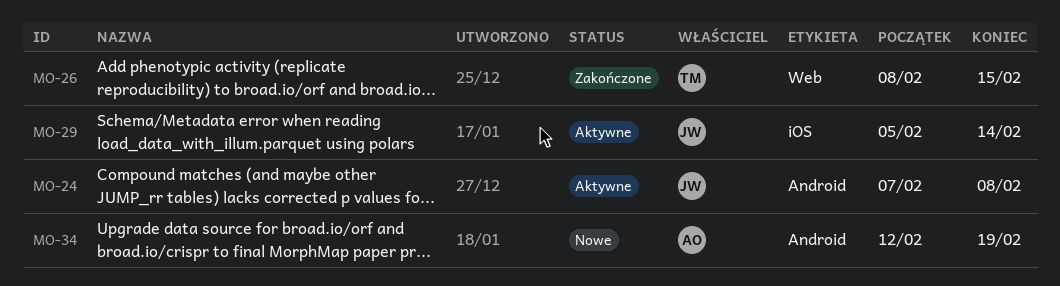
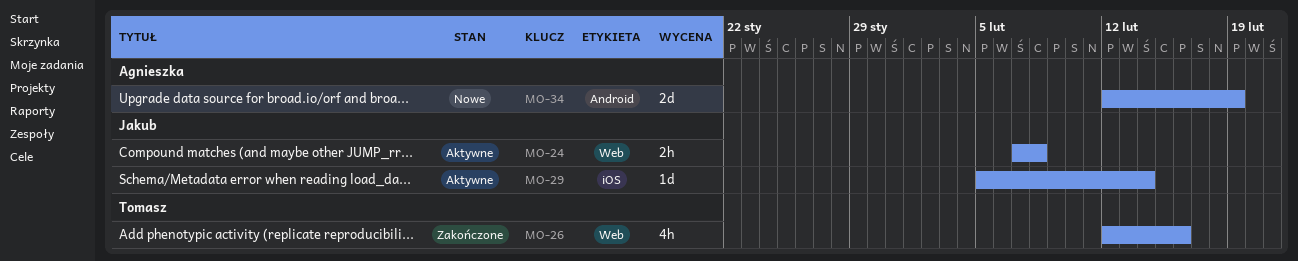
MO-24, label: Android -> Web
MO-26, start: Feb 8 -> Feb 12
MO-26, due: Feb 15 -> Feb 16

